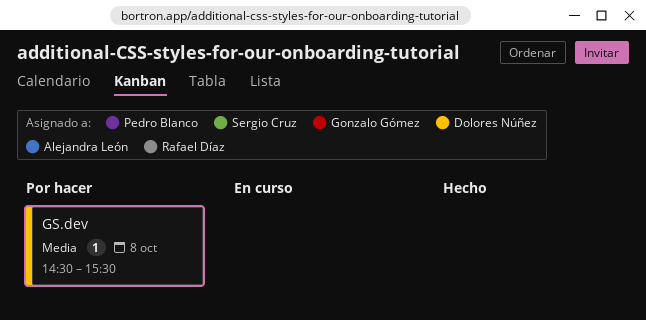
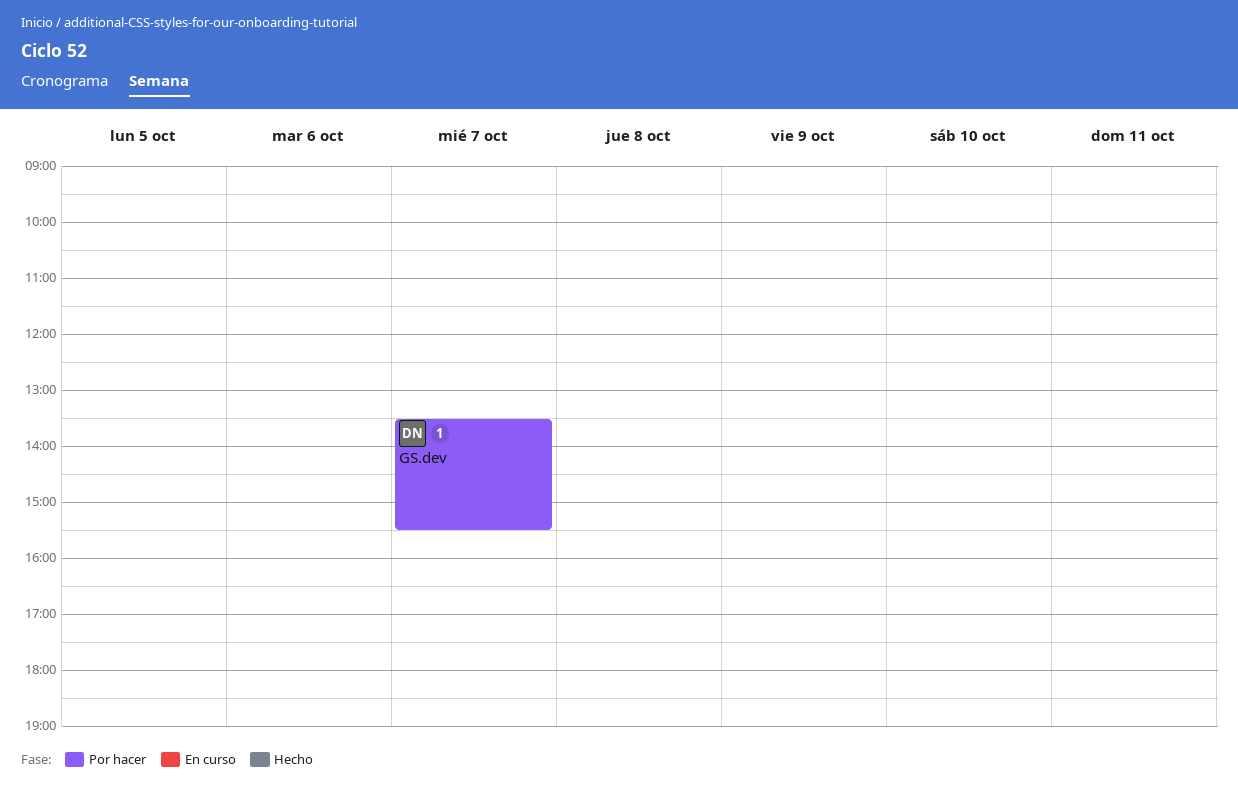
GS.dev, day: Oct 8 -> Oct 7
GS.dev, begins: 14:30 -> 13:30

